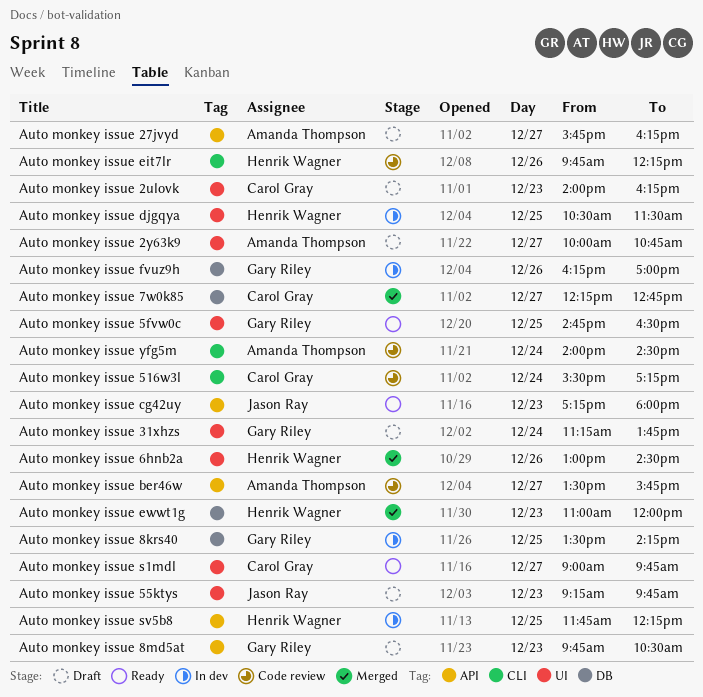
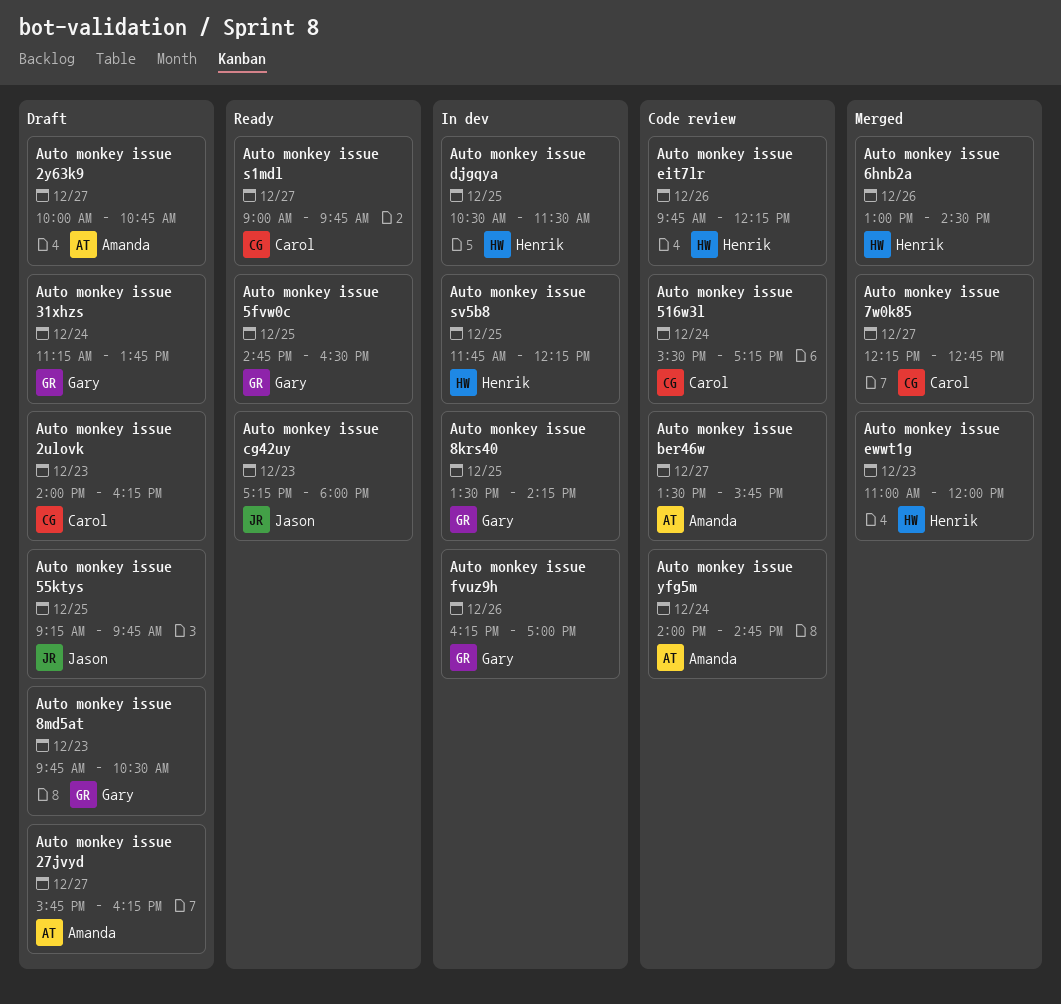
Auto monkey issue 55ktys, day: Dec 23 -> Dec 25
Auto monkey issue yfg5m, ends: 14:30 -> 14:45

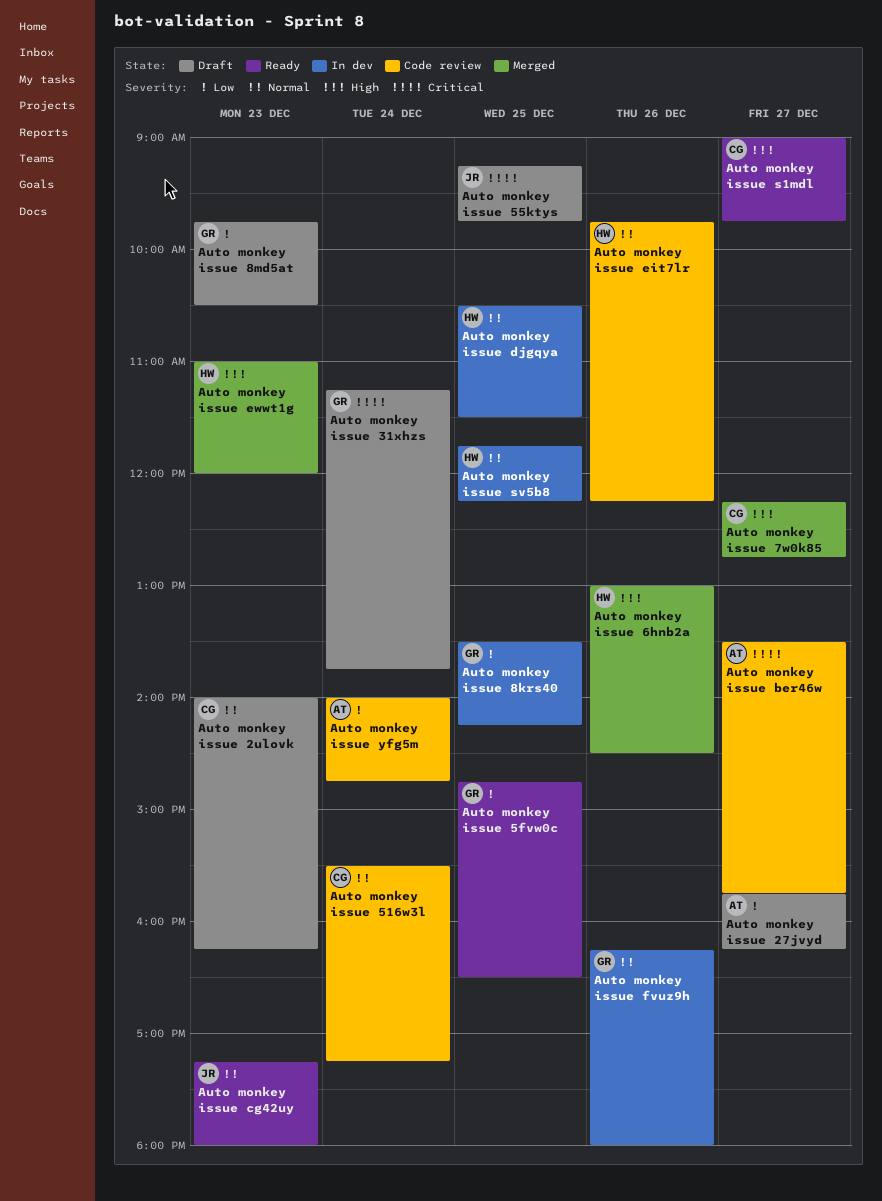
Auto monkey issue 2y63k9: present -> none
Auto monkey issue fvuz9h, ends: 17:00 -> 18:00

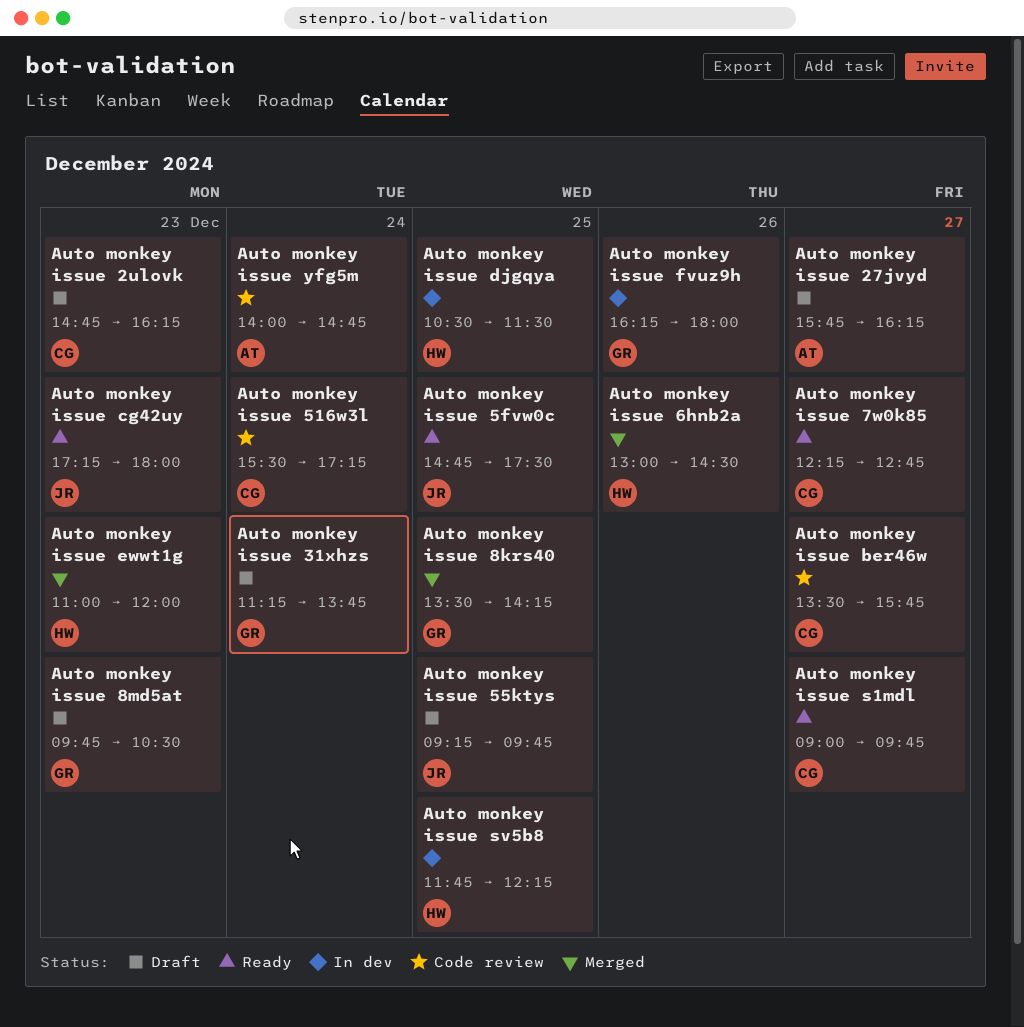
Auto monkey issue 2ulovk, begins: 14:00 -> 14:45
Auto monkey issue 5fvw0c, owner: GR -> JR
Auto monkey issue 5fvw0c, ends: 16:30 -> 17:30
Auto monkey issue 7w0k85, status: Merged -> Ready
Auto monkey issue 8krs40, status: In dev -> Merged
Auto monkey issue ber46w, owner: AT -> CG
Auto monkey issue eit7lr: present -> none

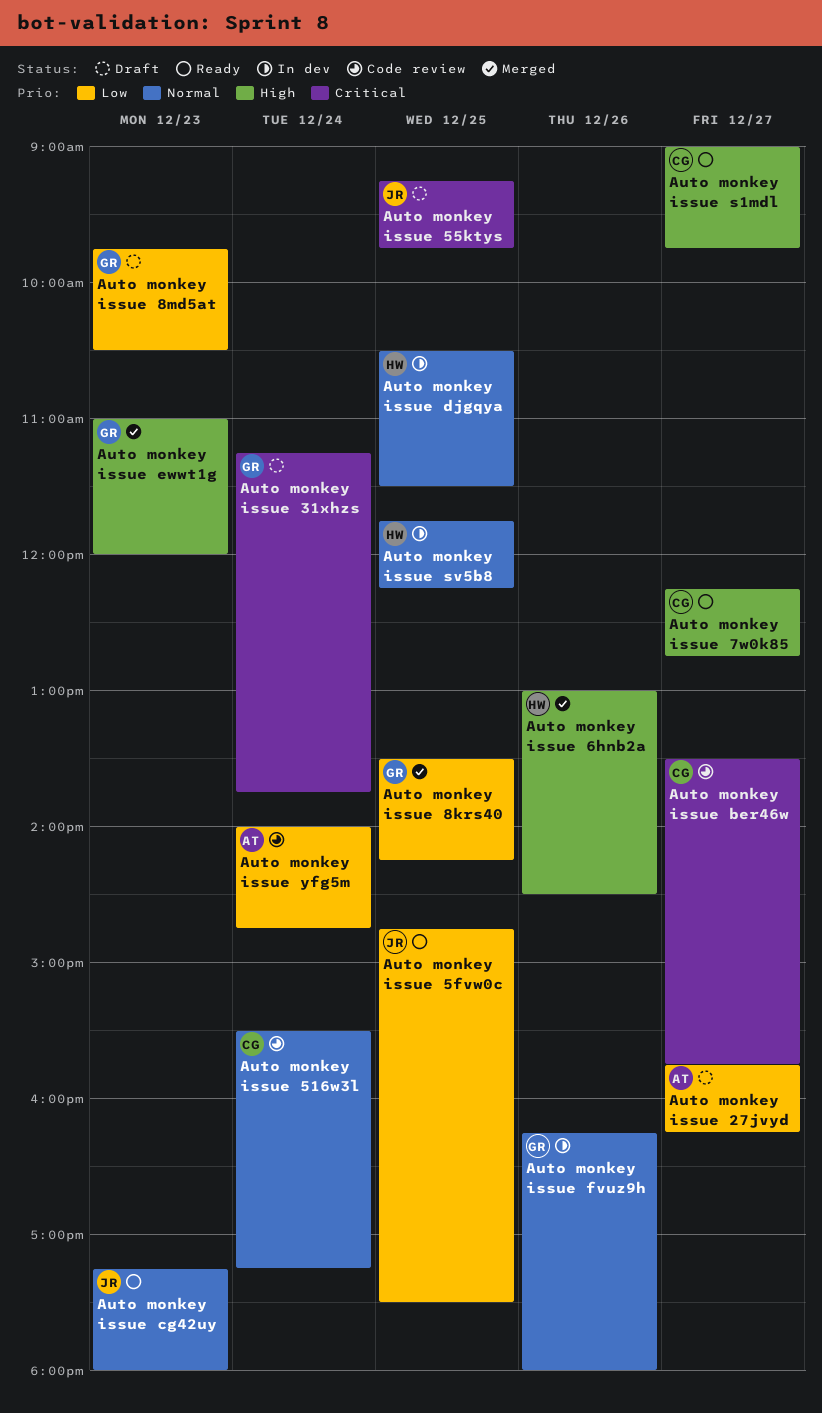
Auto monkey issue 2ulovk: present -> none
Auto monkey issue ewwt1g, owner: HW -> GR

